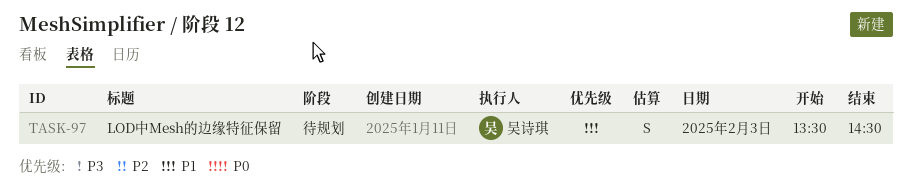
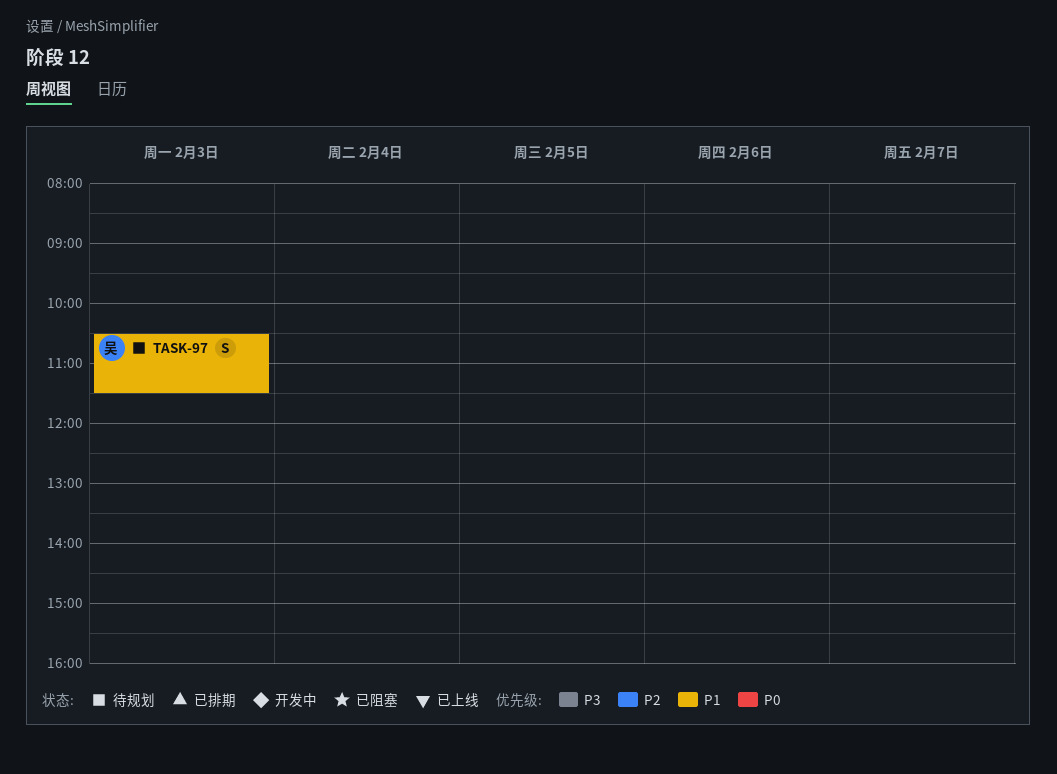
TASK-97, begins: 13:30 -> 10:30
TASK-97, ends: 14:30 -> 11:30

